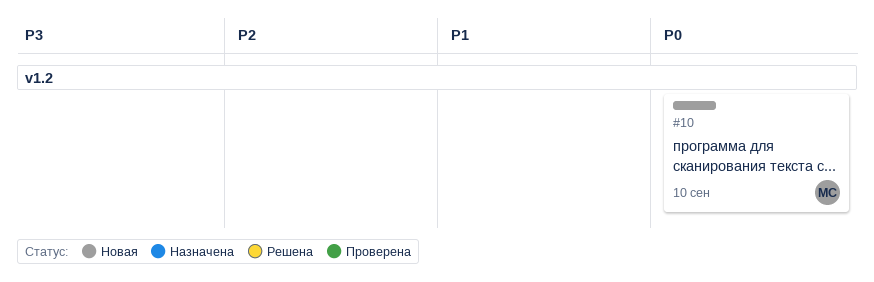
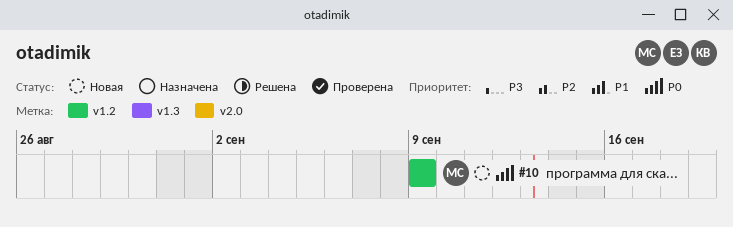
#10, due: Sep 10 -> Sep 9

